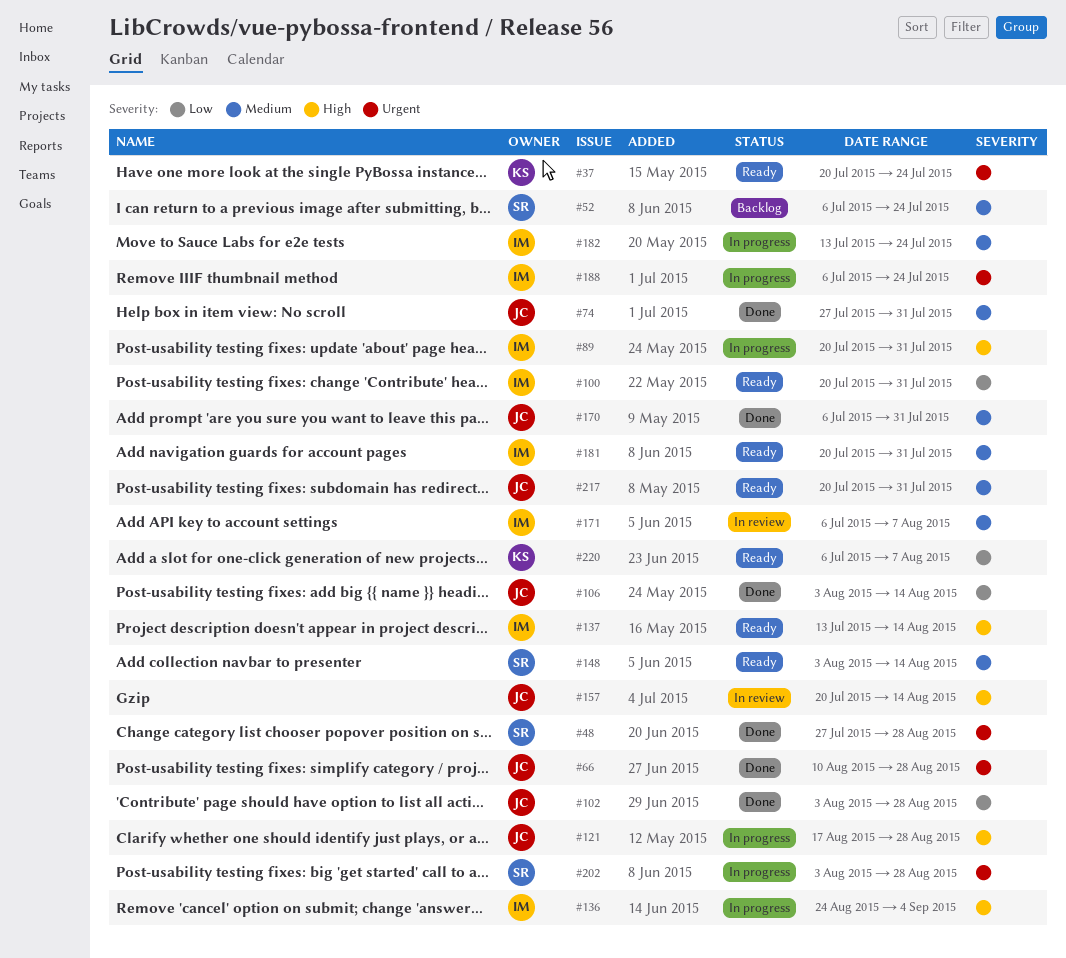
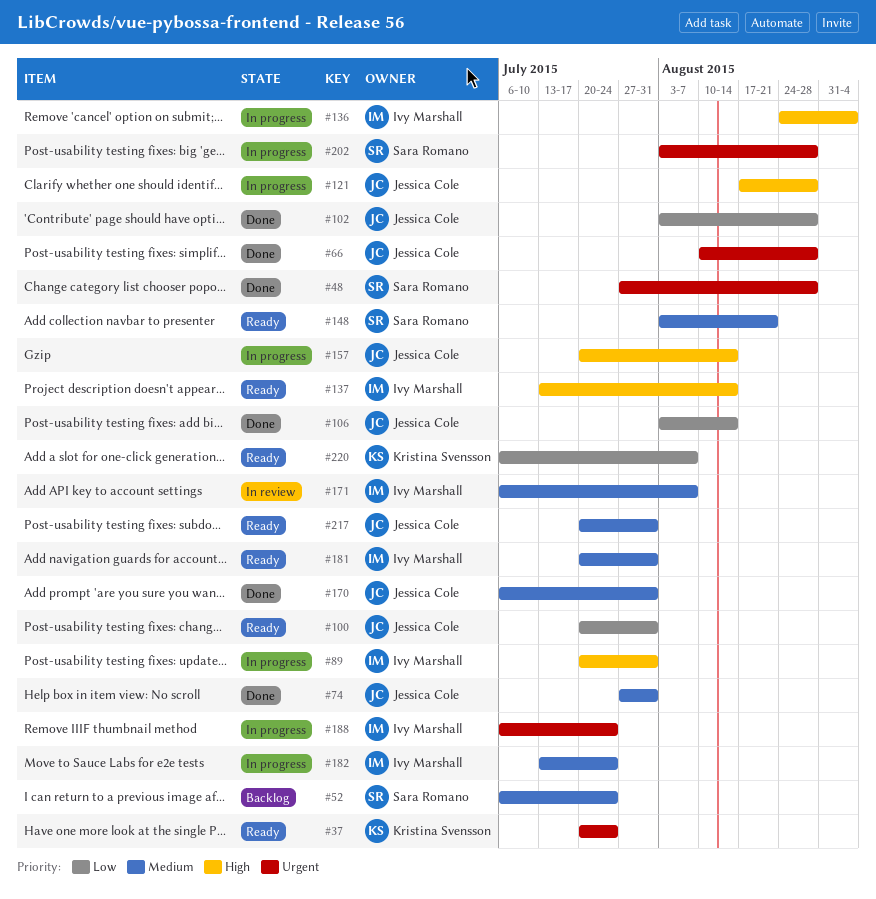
#100, owner: Ivy Marshall -> Jessica Cole
#148, due: Aug 14 -> Aug 21
#157, status: In review -> In progress

